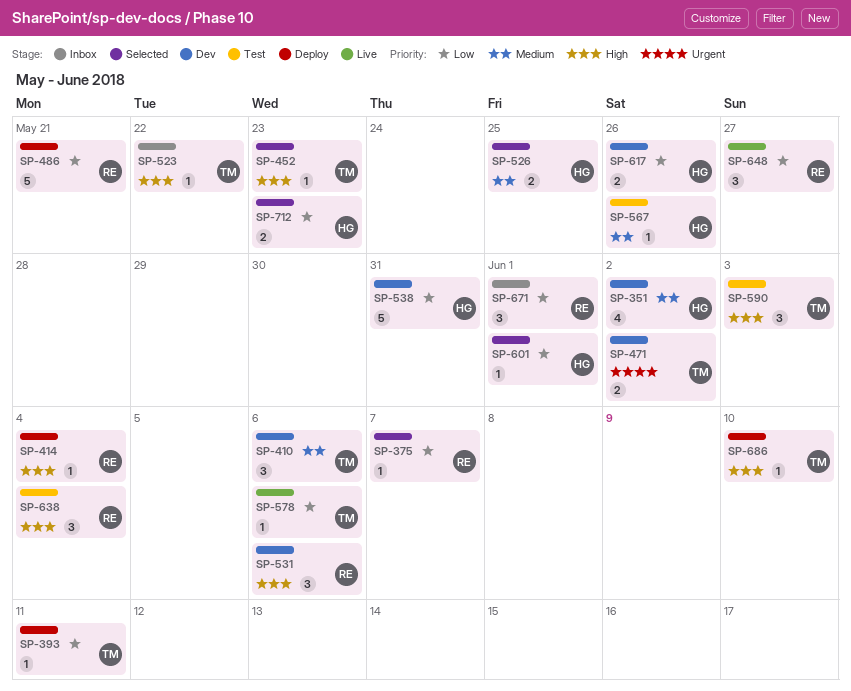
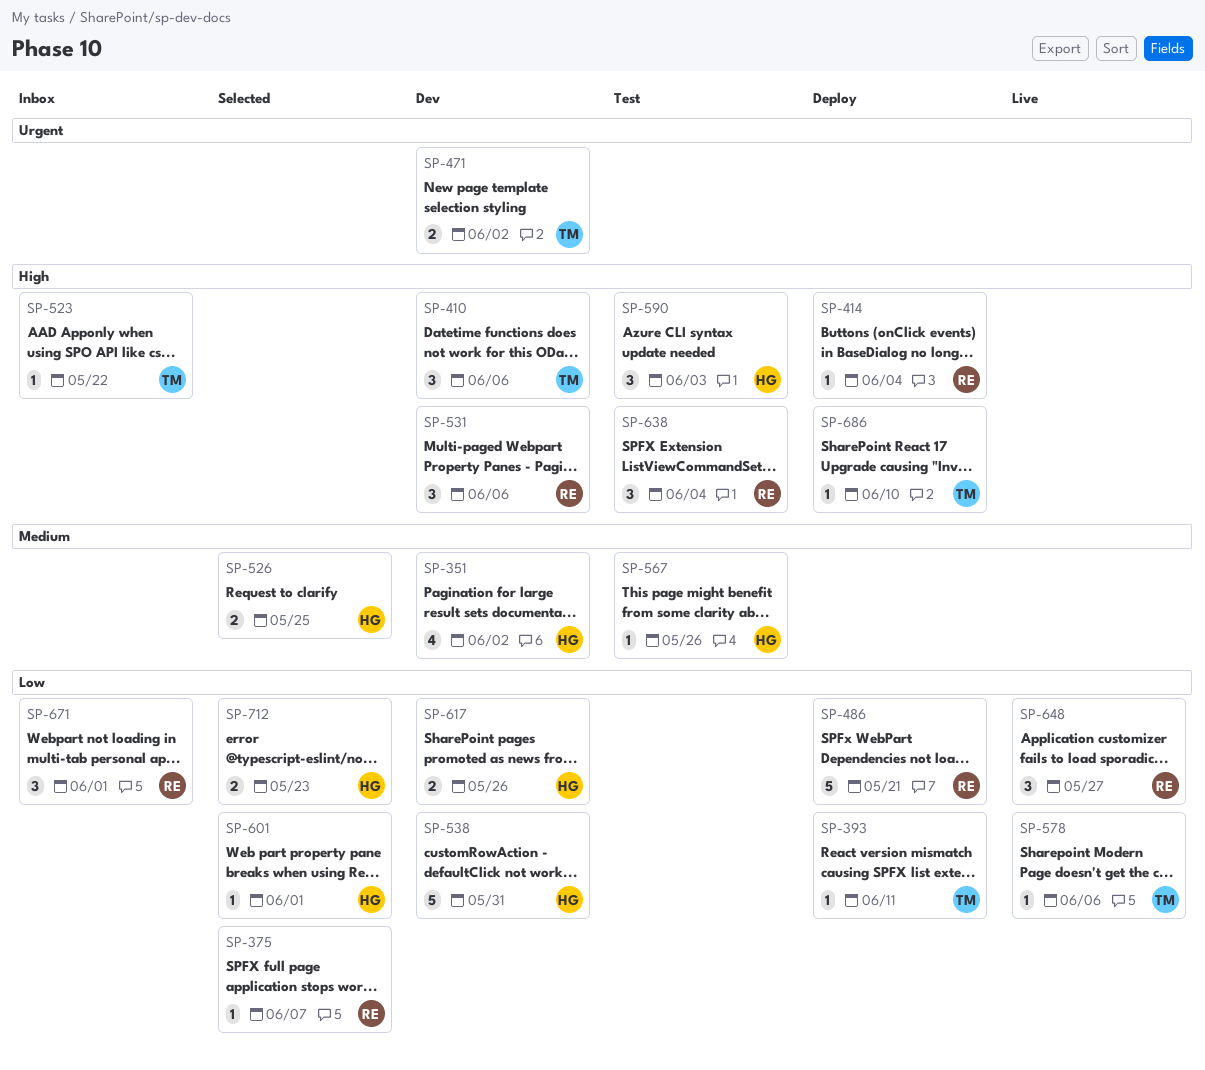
SP-410, priority: Medium -> High
SP-452: present -> none
SP-590, owner: TM -> HG

